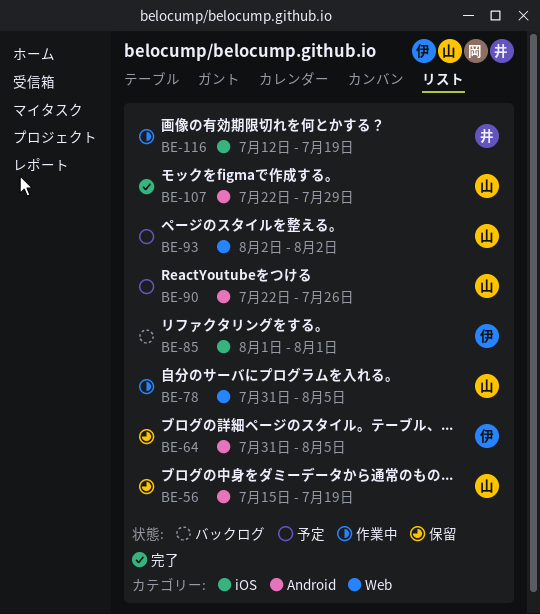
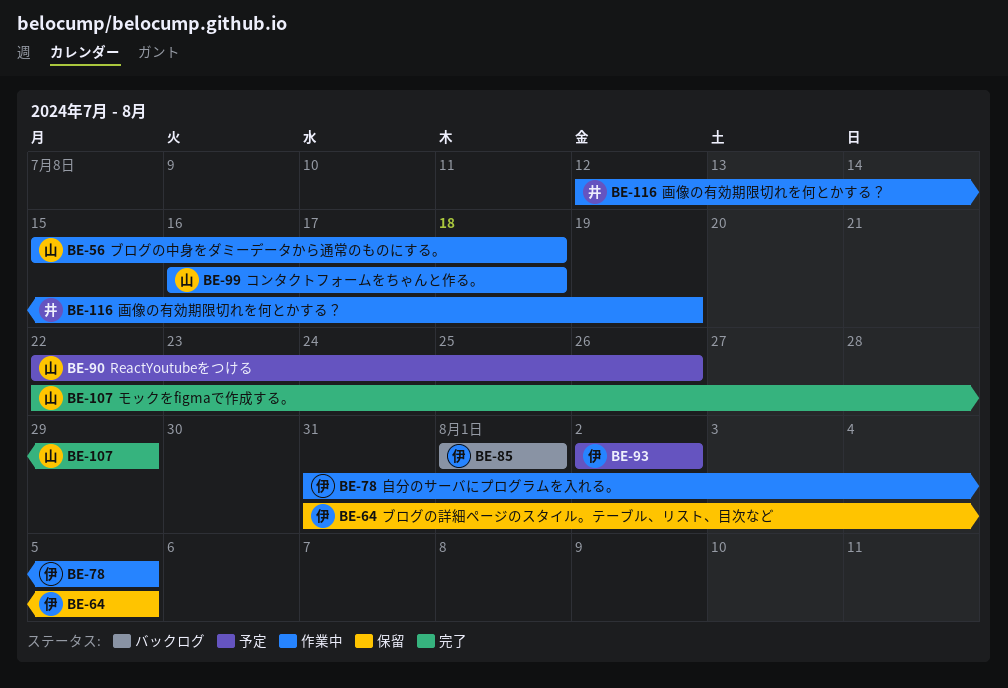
BE-56, status: 保留 -> 作業中
BE-56, due: Jul 19 -> Jul 18
BE-78, owner: 山 -> 伊
BE-93, owner: 山 -> 伊
BE-99: none -> present

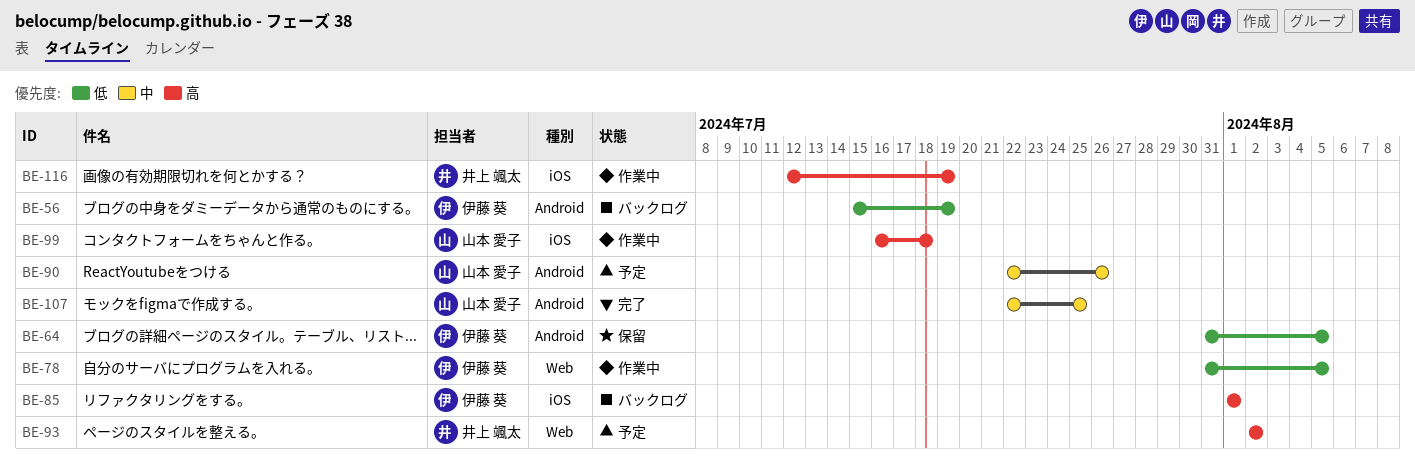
BE-56, status: 作業中 -> バックログ
BE-56, owner: 山本 愛子 -> 伊藤 葵
BE-56, due: Jul 18 -> Jul 19
BE-93, owner: 伊藤 葵 -> 井上 颯太
BE-107, due: Jul 29 -> Jul 25

